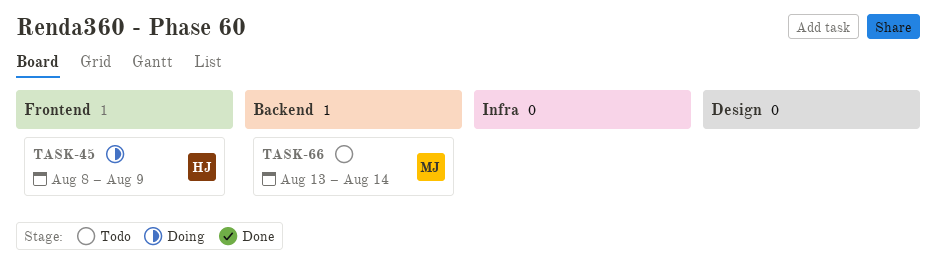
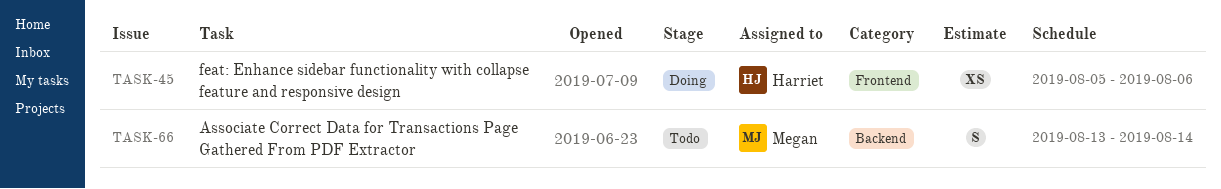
TASK-45, start: Aug 8 -> Aug 5
TASK-45, due: Aug 9 -> Aug 6

